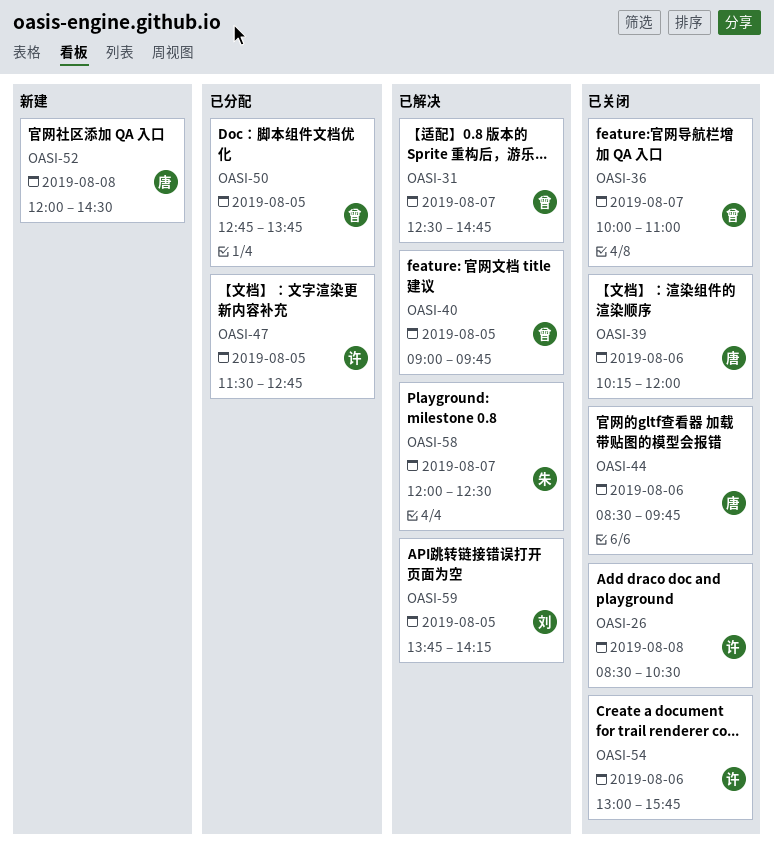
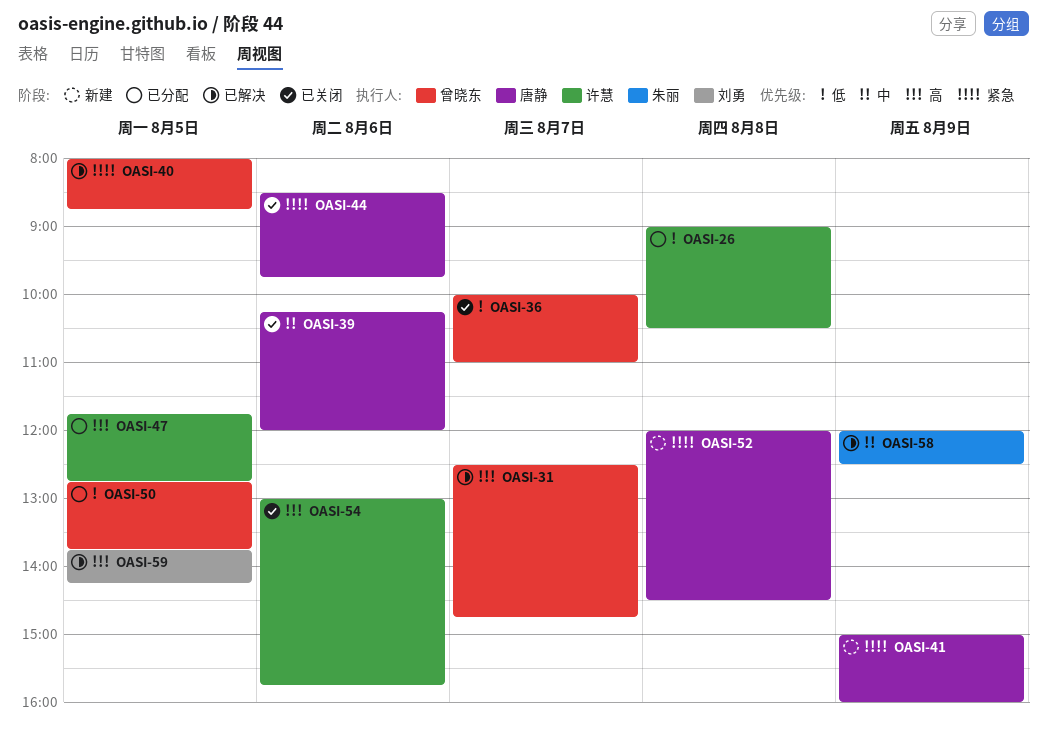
OASI-26, status: 已关闭 -> 已分配
OASI-26, begins: 08:30 -> 09:00
OASI-40, begins: 09:00 -> 08:00
OASI-40, ends: 09:45 -> 08:45
OASI-41: none -> present
OASI-47, begins: 11:30 -> 11:45
OASI-58, day: Aug 7 -> Aug 9

